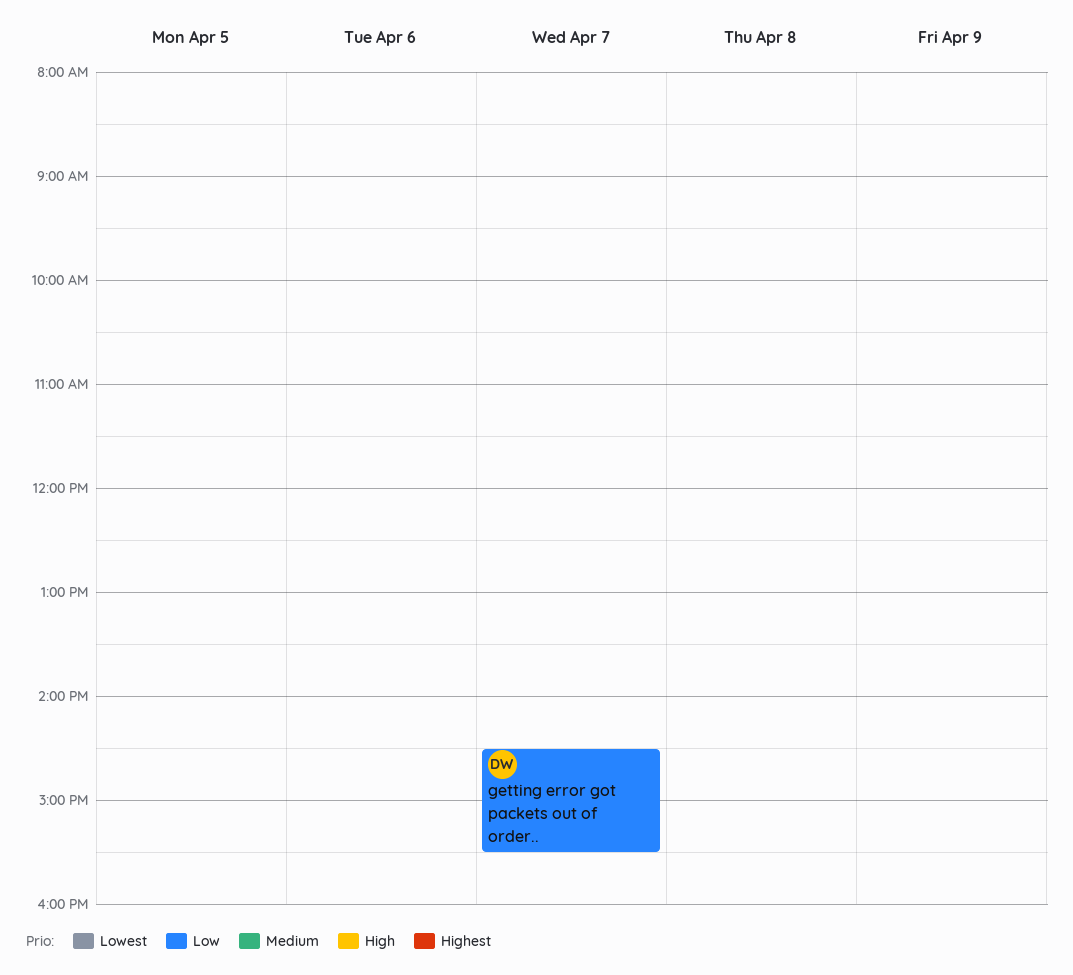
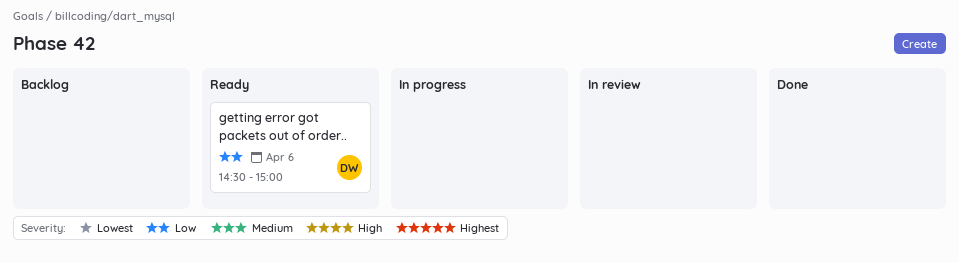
getting error got packets out of order.., day: Apr 7 -> Apr 6
getting error got packets out of order.., ends: 15:30 -> 15:00

